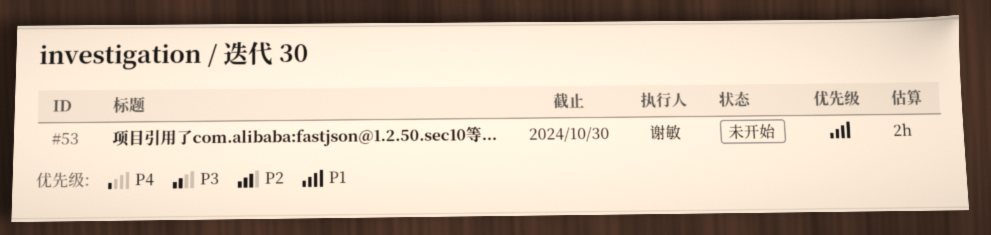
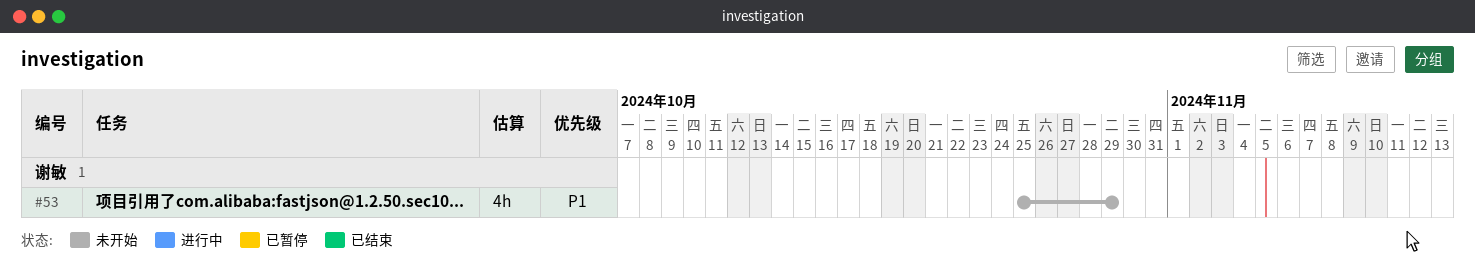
#53, estimate: 2h -> 4h
#53, due: Oct 30 -> Oct 29

